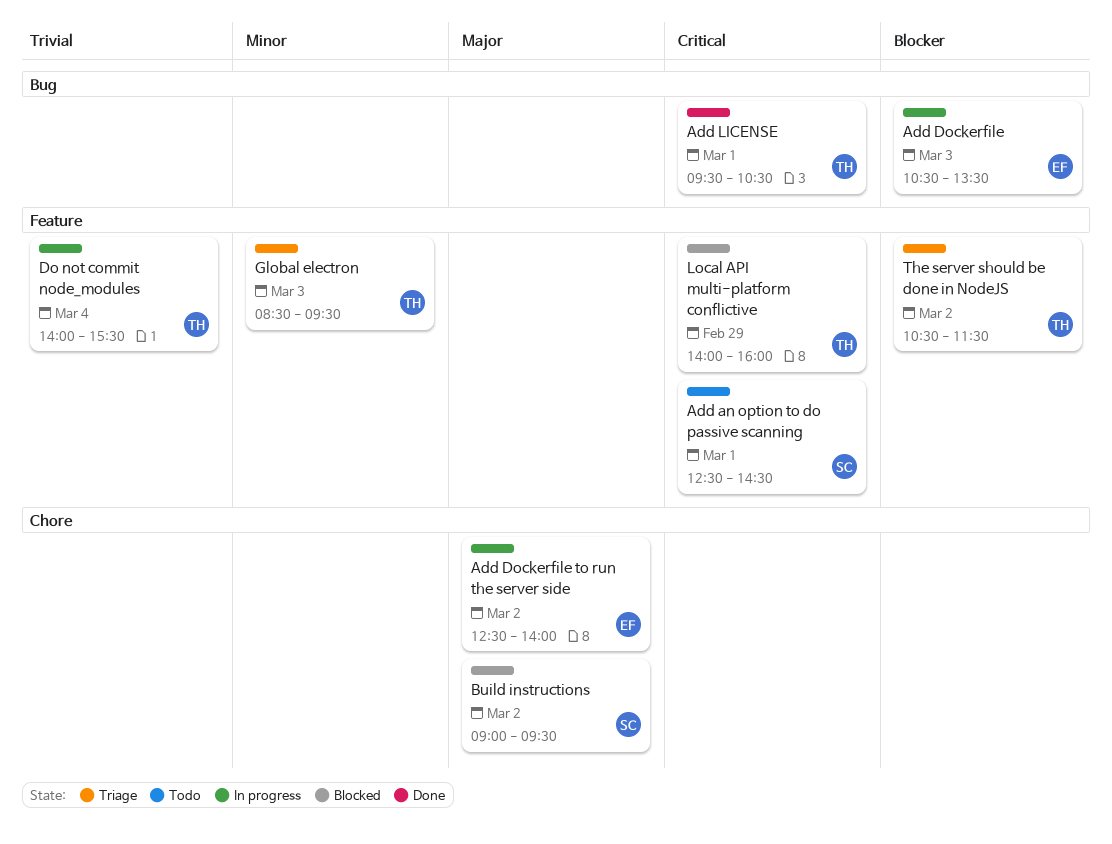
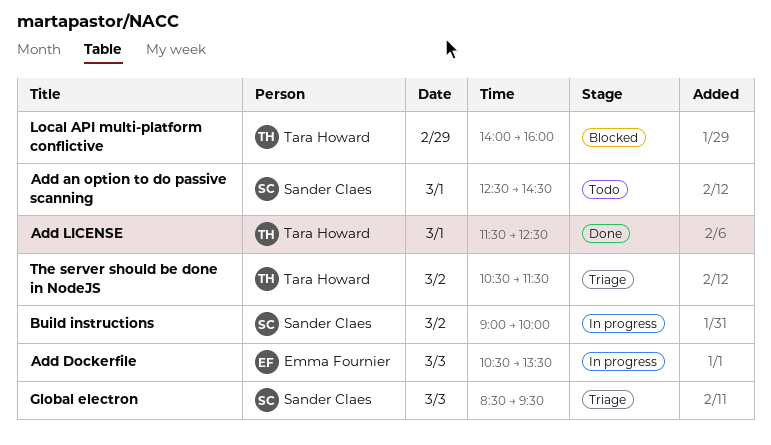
Add Dockerfile to run the server side: present -> none
Add LICENSE, begins: 09:30 -> 11:30
Add LICENSE, ends: 10:30 -> 12:30
Build instructions, status: Blocked -> In progress
Build instructions, ends: 09:30 -> 10:00
Do not commit node_modules: present -> none
Global electron, owner: Tara Howard -> Sander Claes

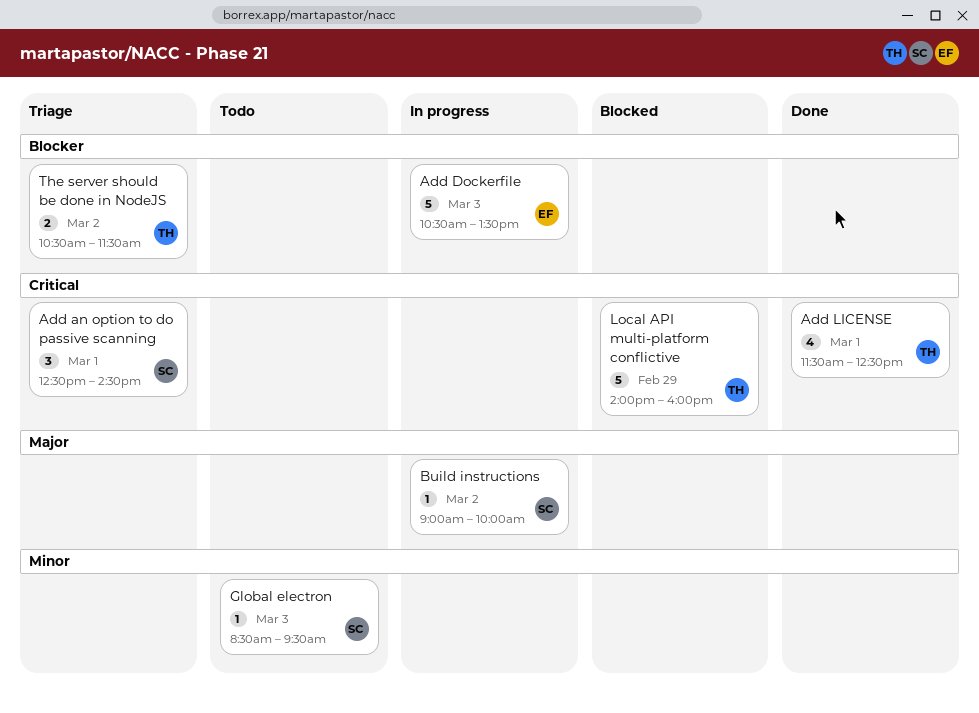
Add an option to do passive scanning, status: Todo -> Triage
Global electron, status: Triage -> Todo

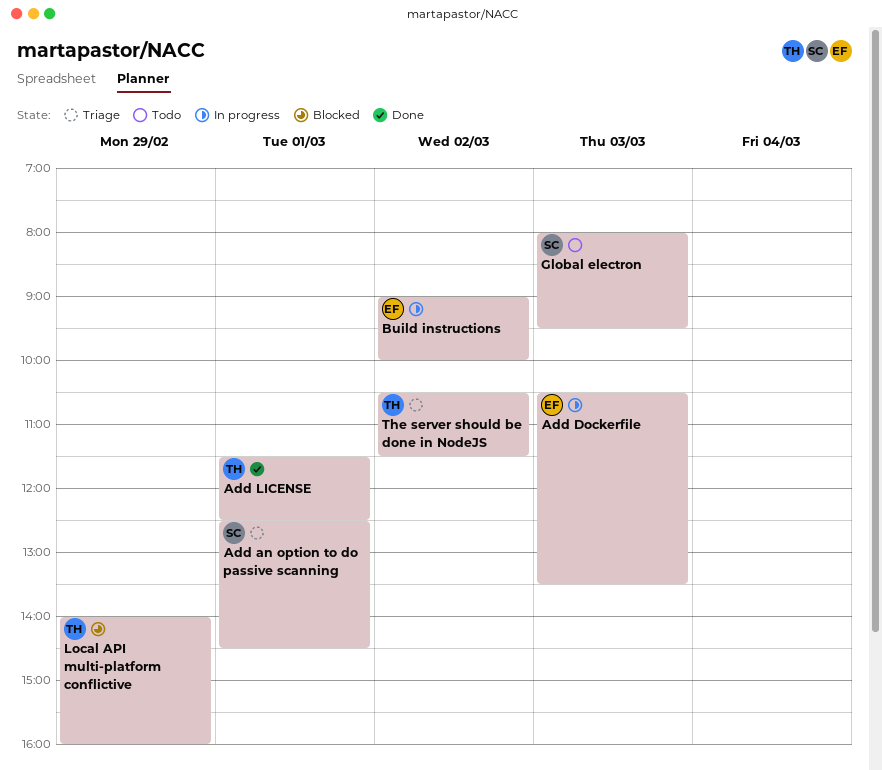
Build instructions, owner: SC -> EF
Global electron, begins: 08:30 -> 08:00

